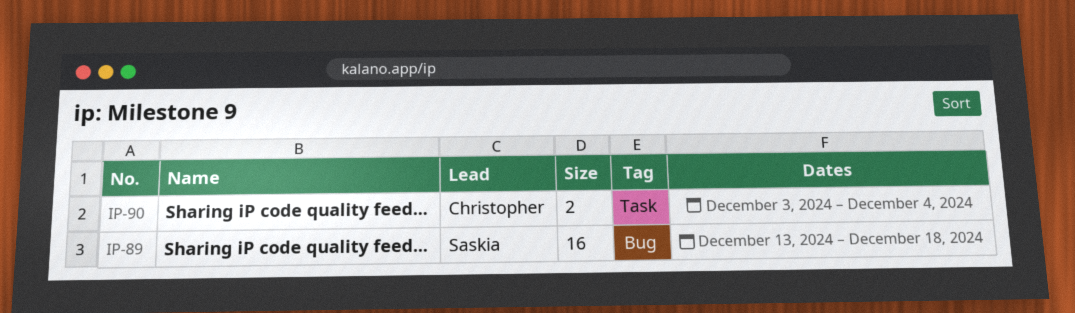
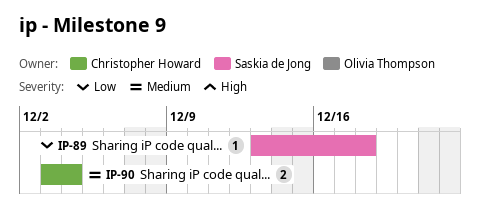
IP-89, estimate: 16 -> 1

